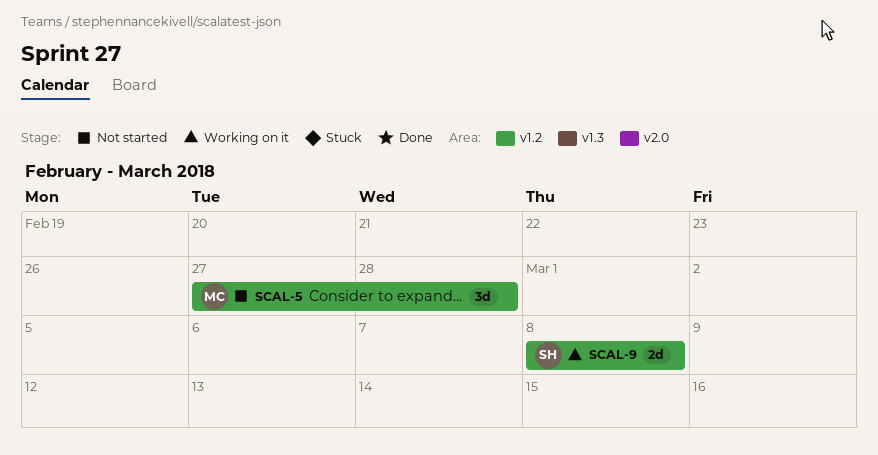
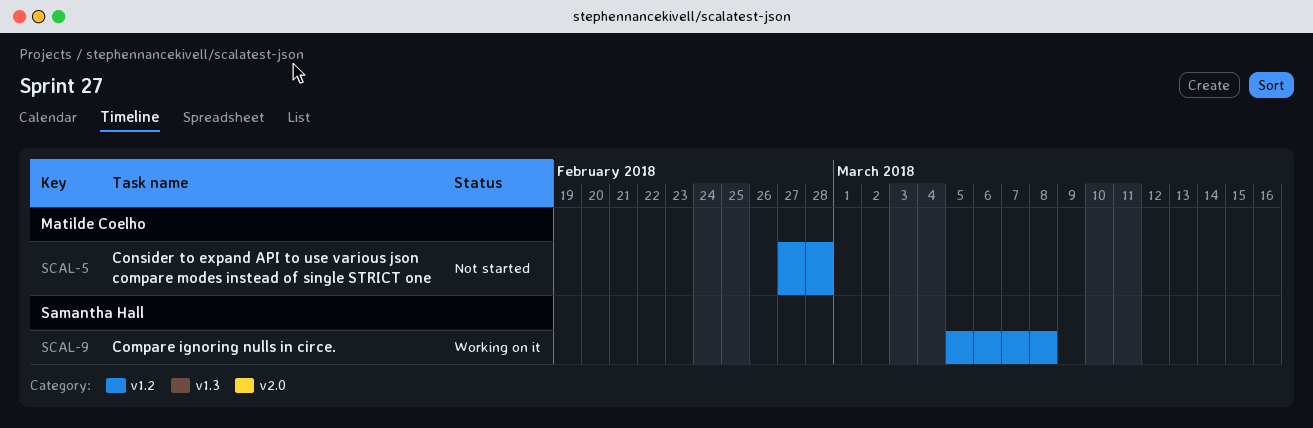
SCAL-9, start: Mar 8 -> Mar 5

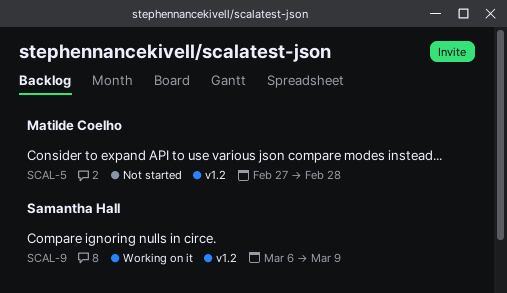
SCAL-9, start: Mar 5 -> Mar 6
SCAL-9, due: Mar 8 -> Mar 9

